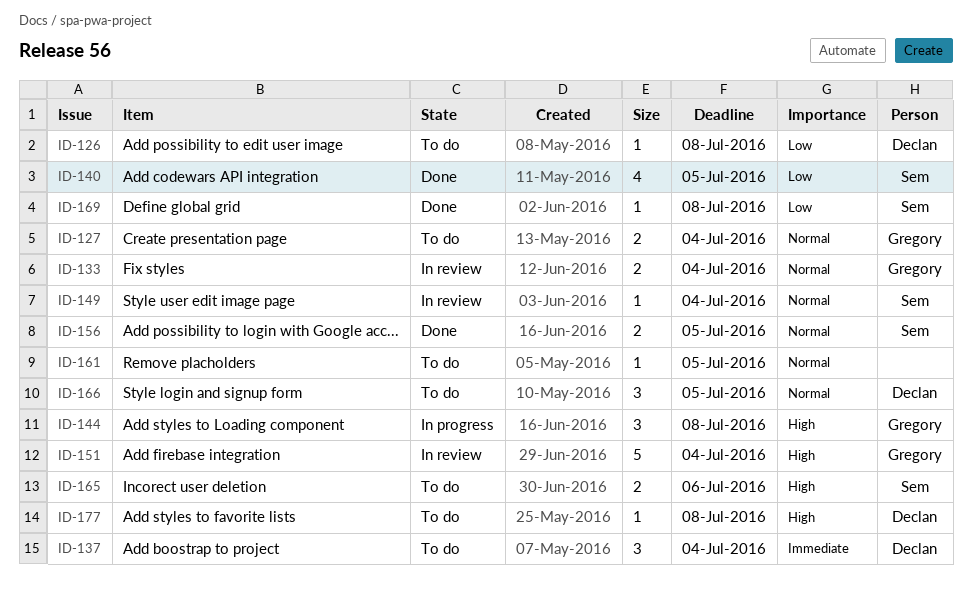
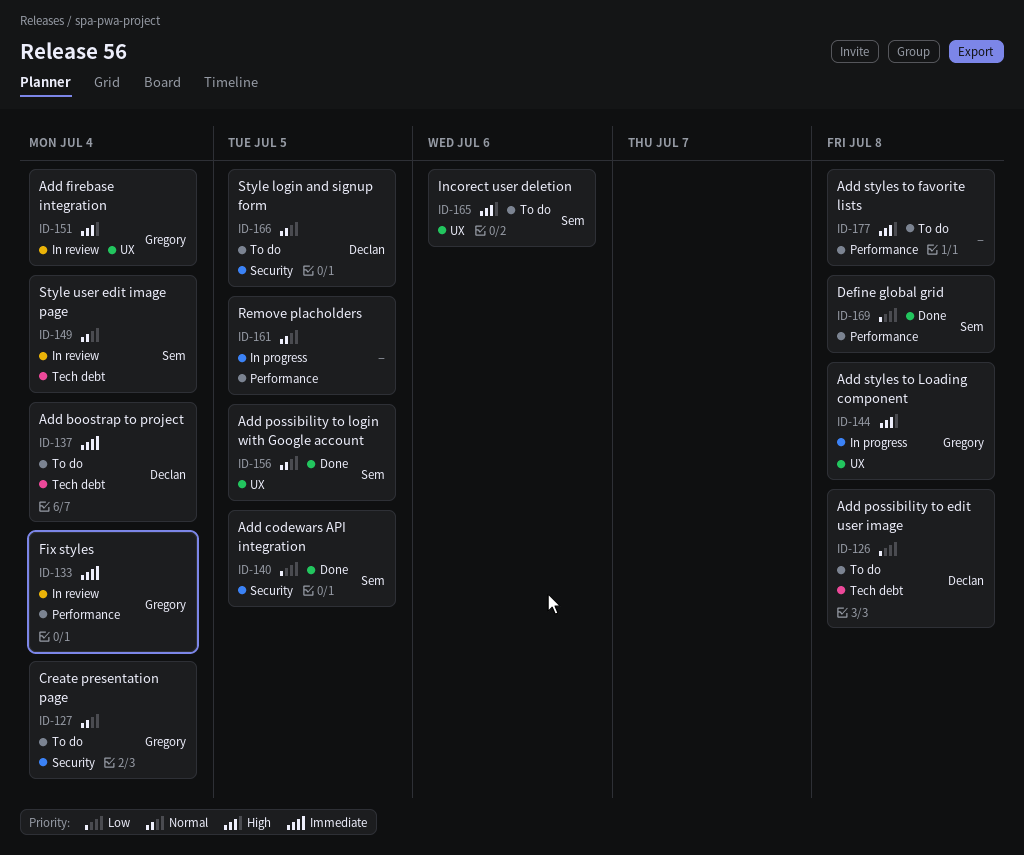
ID-133, priority: Normal -> Immediate
ID-161, status: To do -> In progress
ID-177, owner: Declan -> none

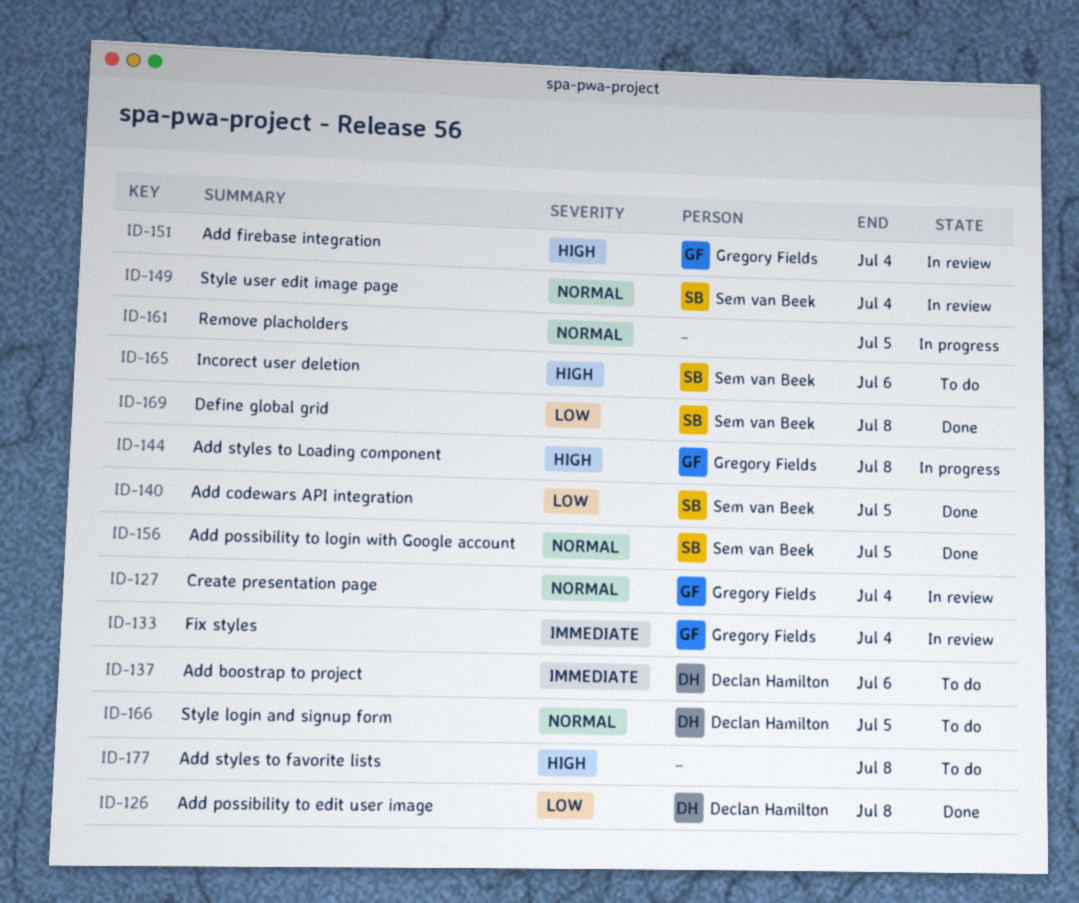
ID-126, status: To do -> Done
ID-127, status: To do -> In review
ID-137, due: Jul 4 -> Jul 6

